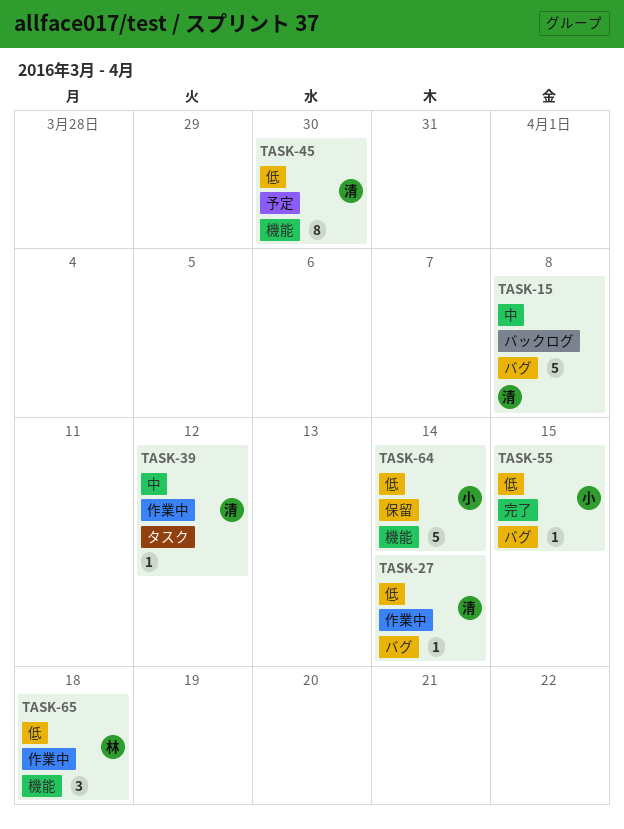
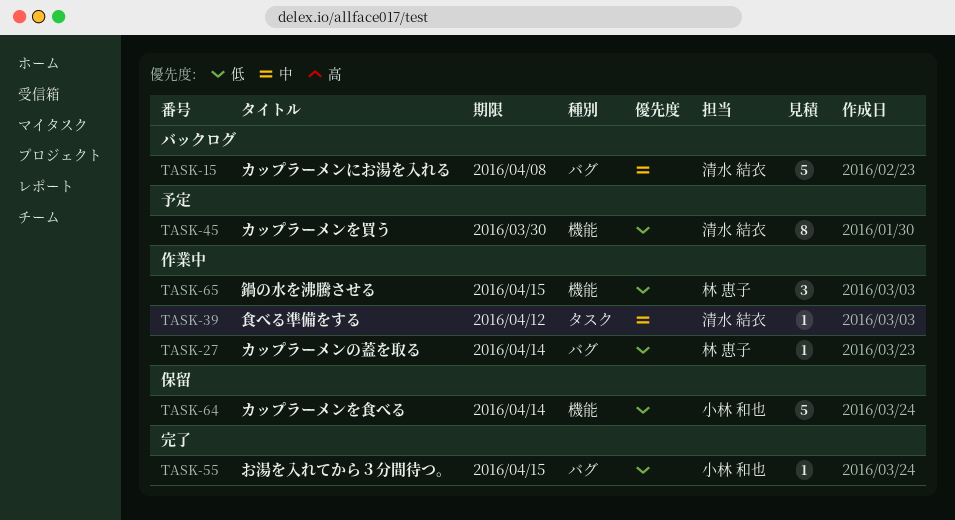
TASK-27, owner: 清水 結衣 -> 林 恵子
TASK-65, due: Apr 18 -> Apr 15

